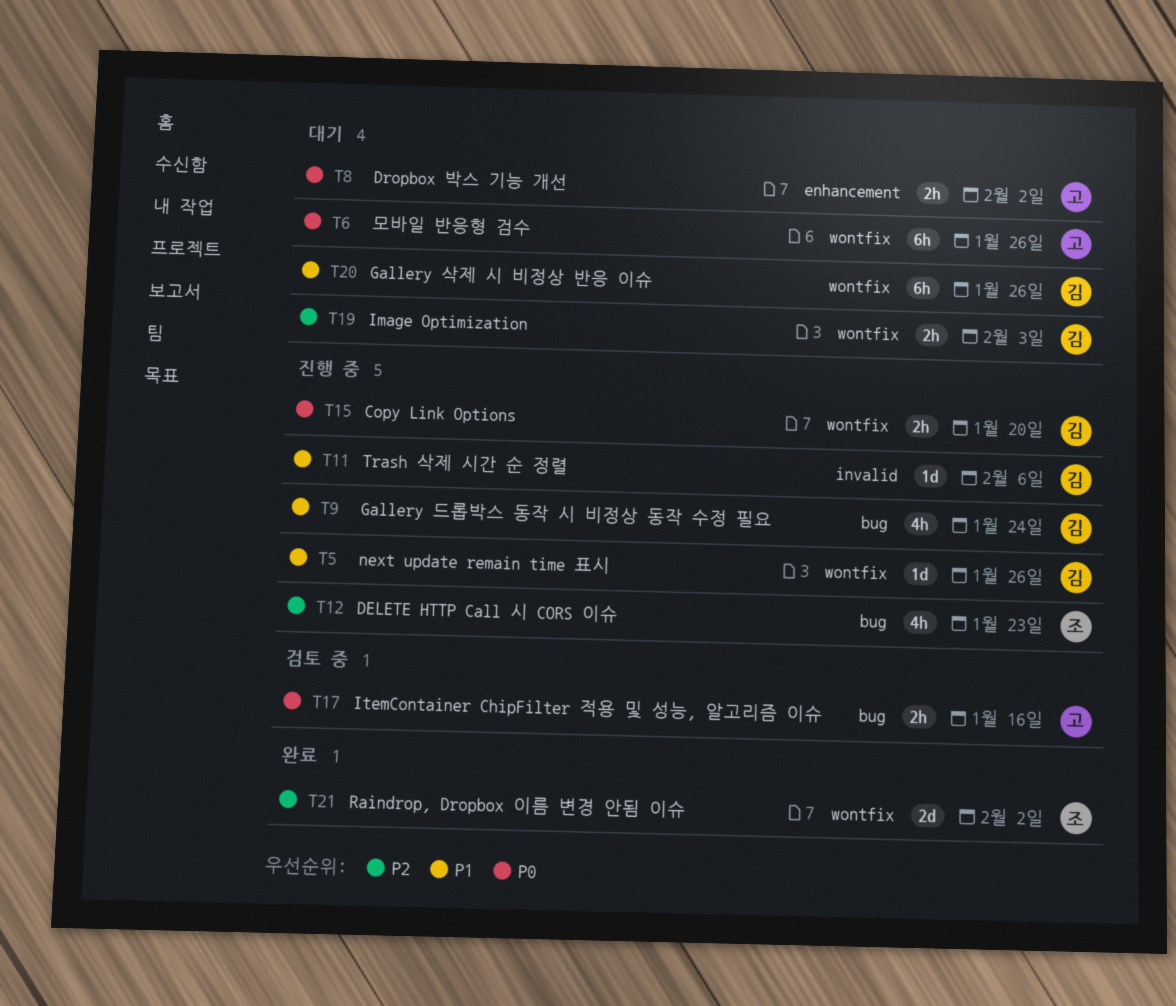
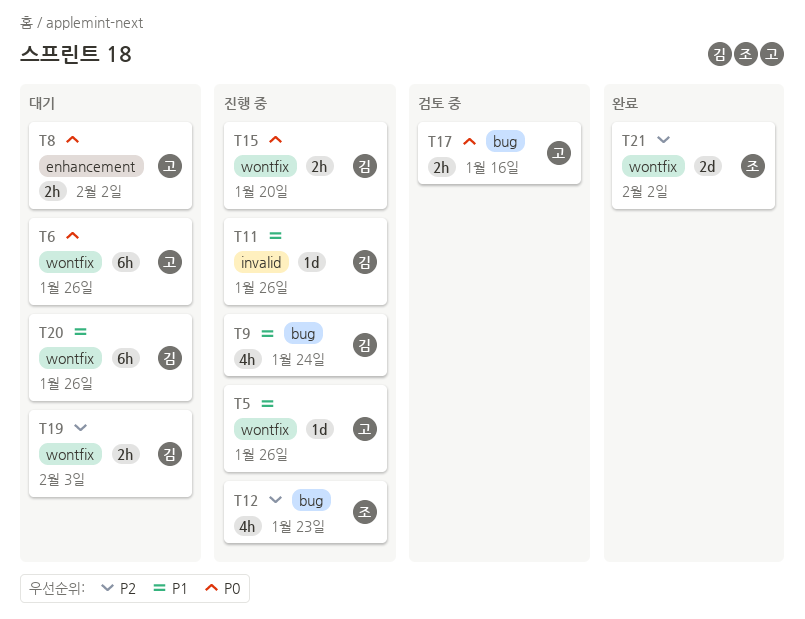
T5, owner: 김 -> 고
T11, due: Feb 6 -> Jan 26

